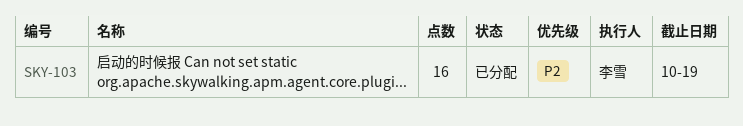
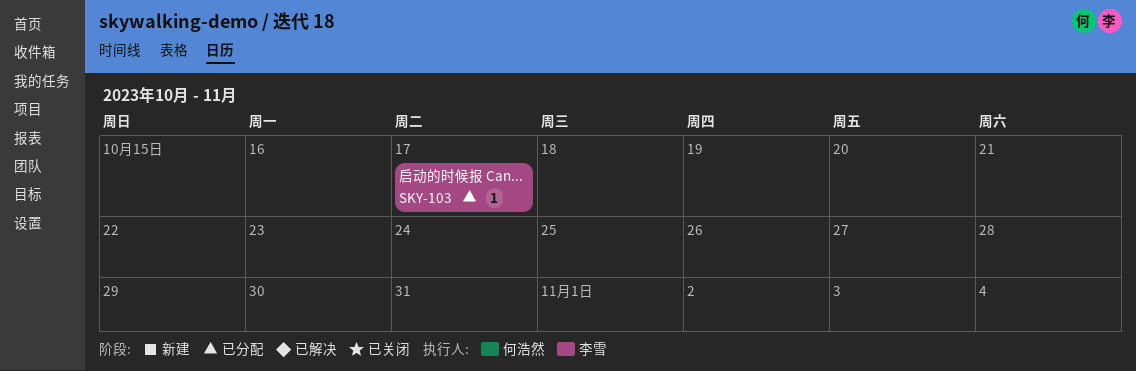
SKY-103, estimate: 16 -> 1
SKY-103, due: Oct 19 -> Oct 17

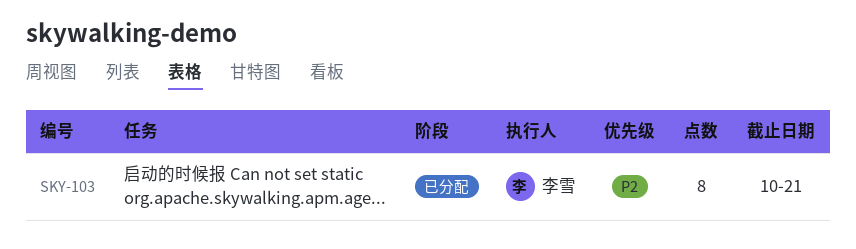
SKY-103, estimate: 1 -> 8
SKY-103, due: Oct 17 -> Oct 21

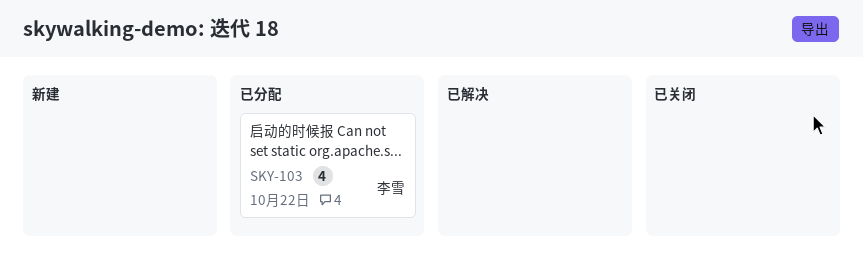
SKY-103, estimate: 8 -> 4
SKY-103, due: Oct 21 -> Oct 22

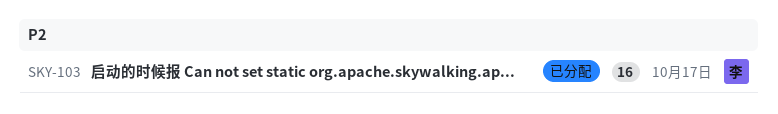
SKY-103, estimate: 4 -> 16
SKY-103, due: Oct 22 -> Oct 17

